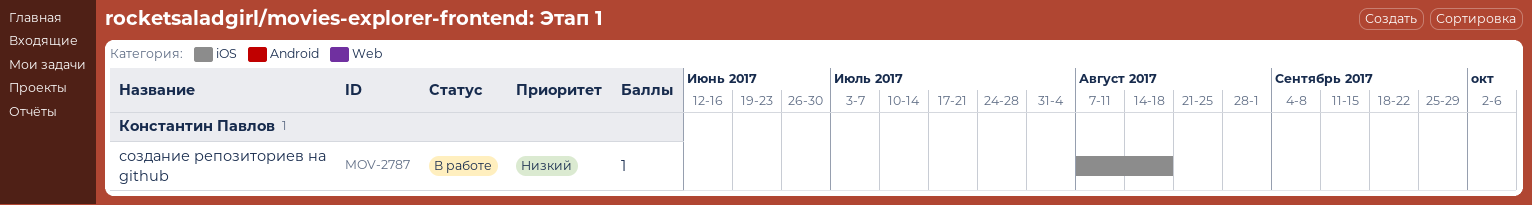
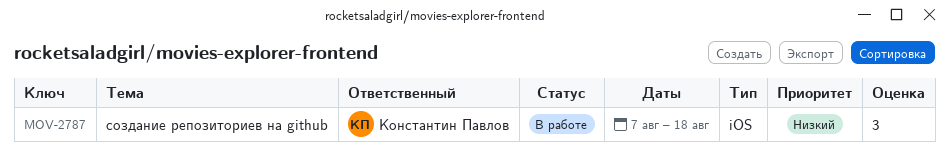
MOV-2787, estimate: 1 -> 3

